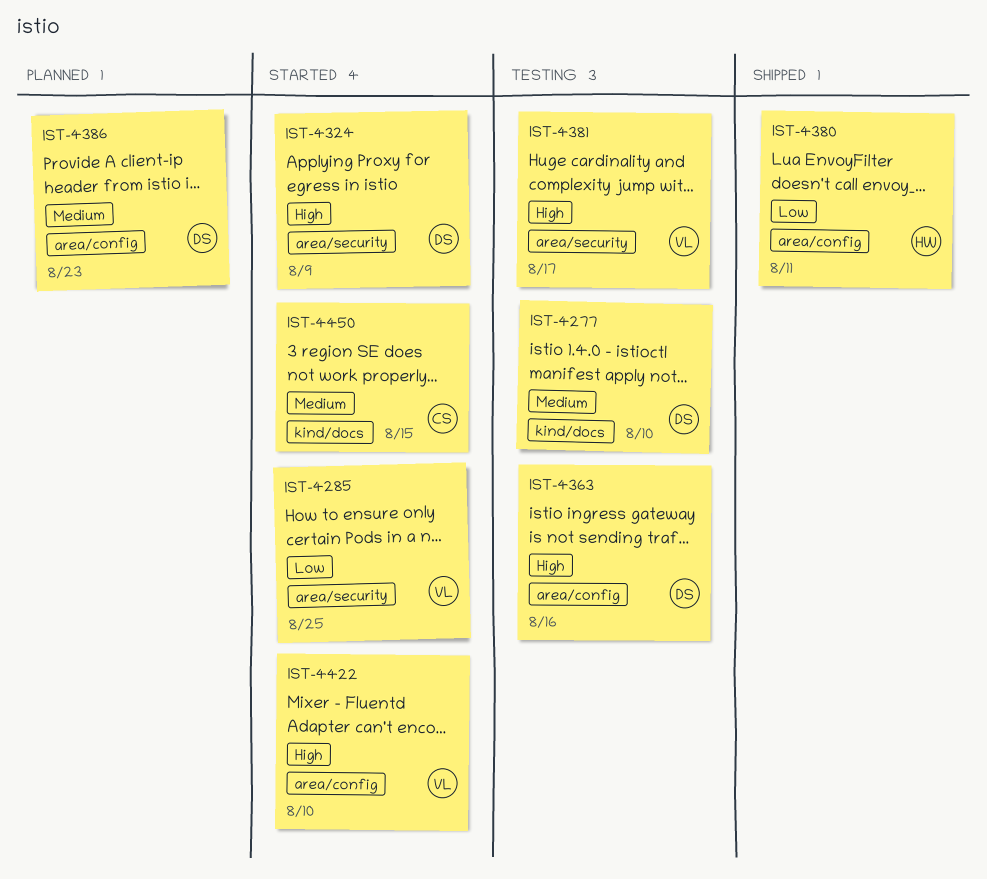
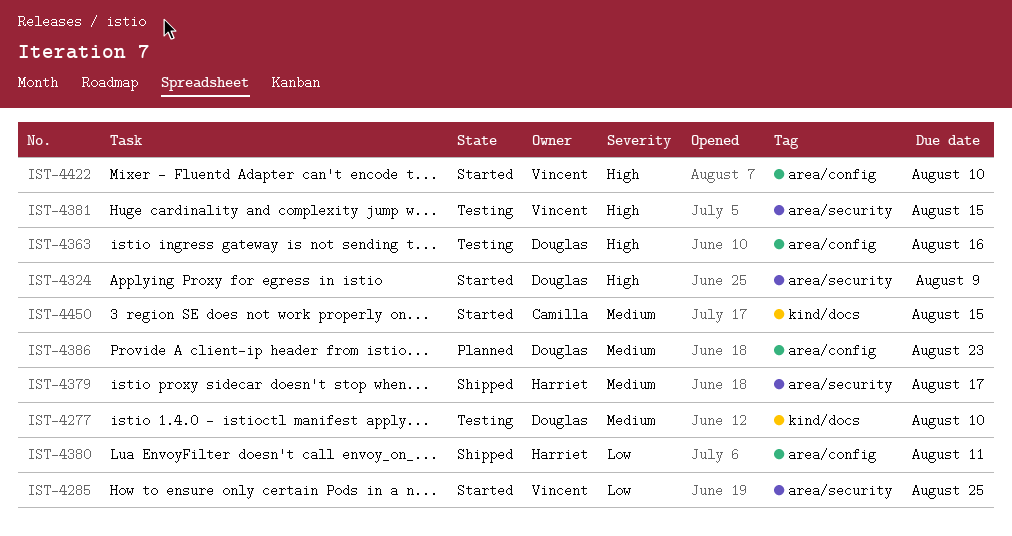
IST-4379: none -> present
IST-4381, due: Aug 17 -> Aug 15

